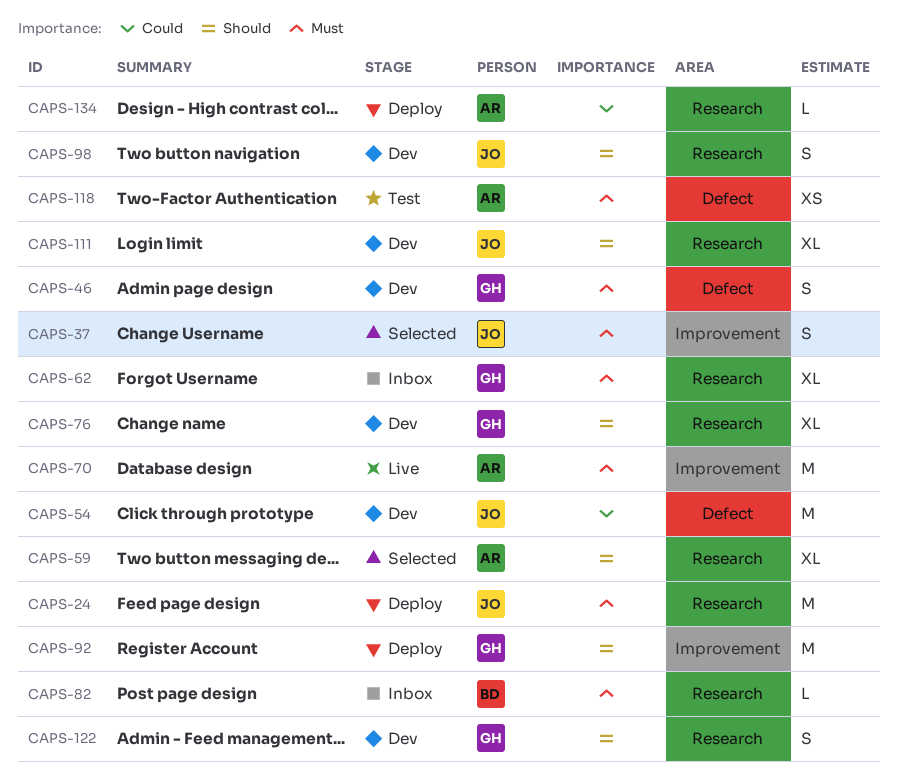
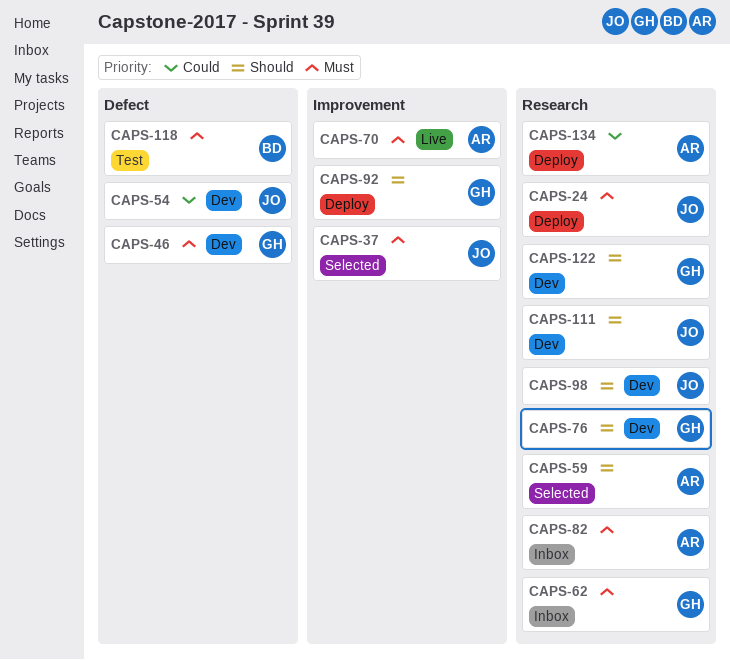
CAPS-82, owner: BD -> AR
CAPS-118, owner: AR -> BD

